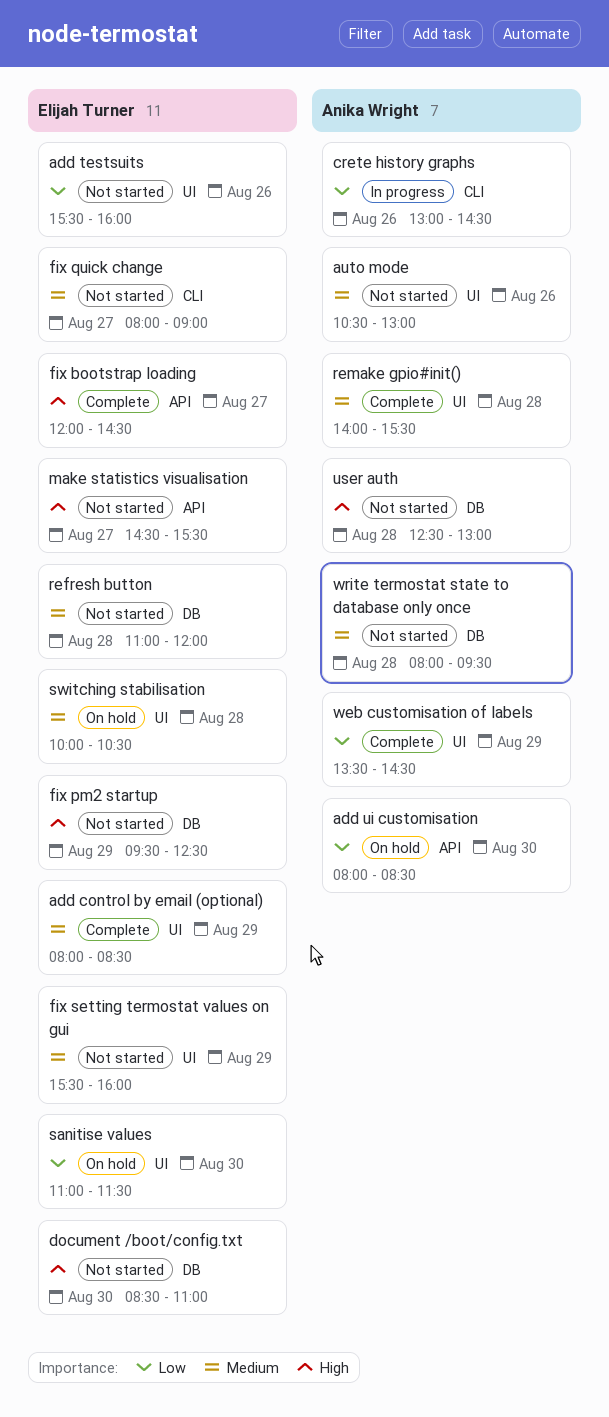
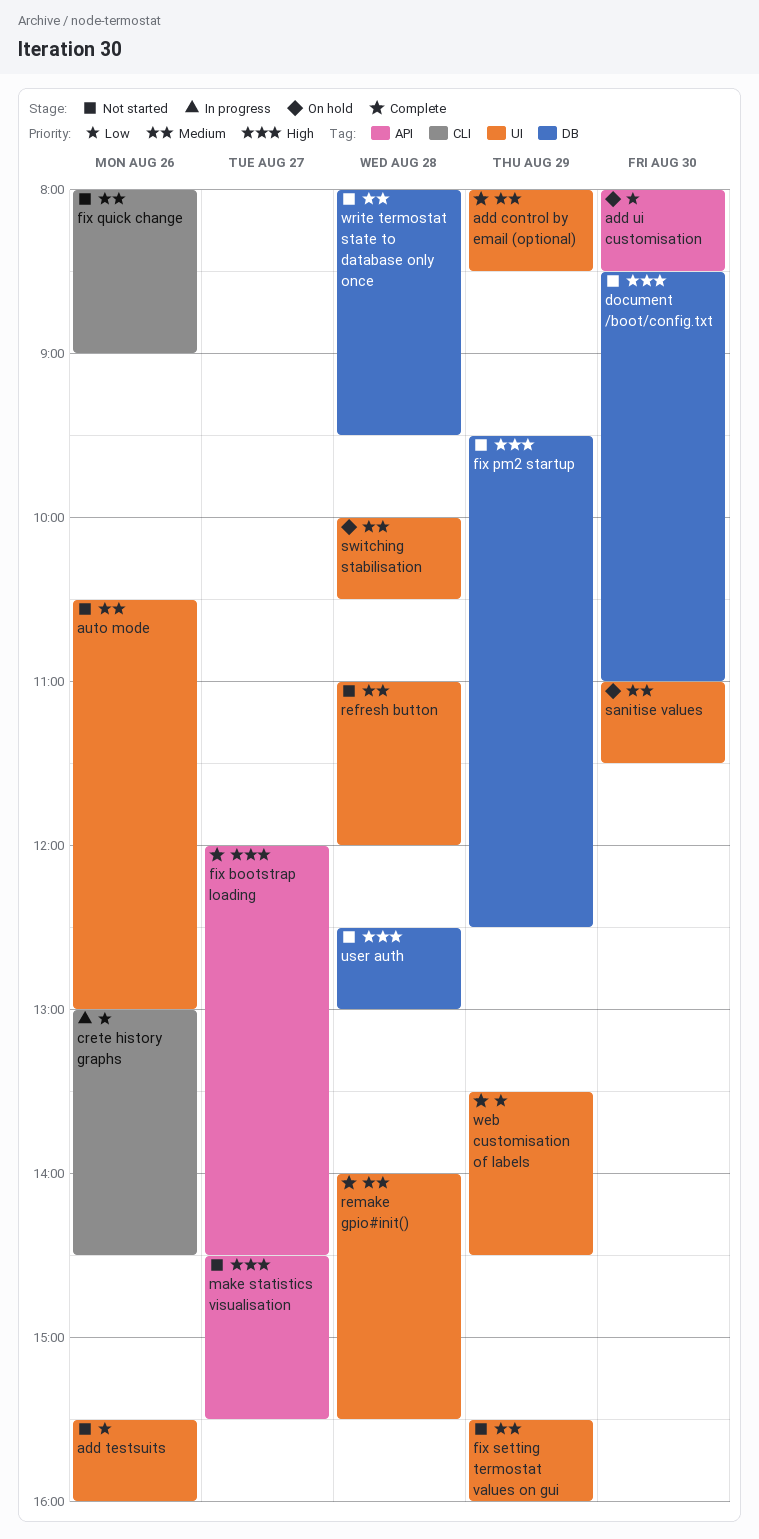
fix quick change, day: Aug 27 -> Aug 26
refresh button, label: DB -> UI
sanitise values, priority: Low -> Medium

